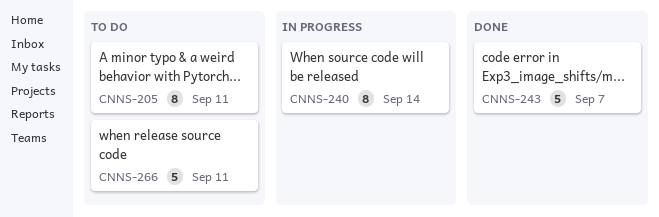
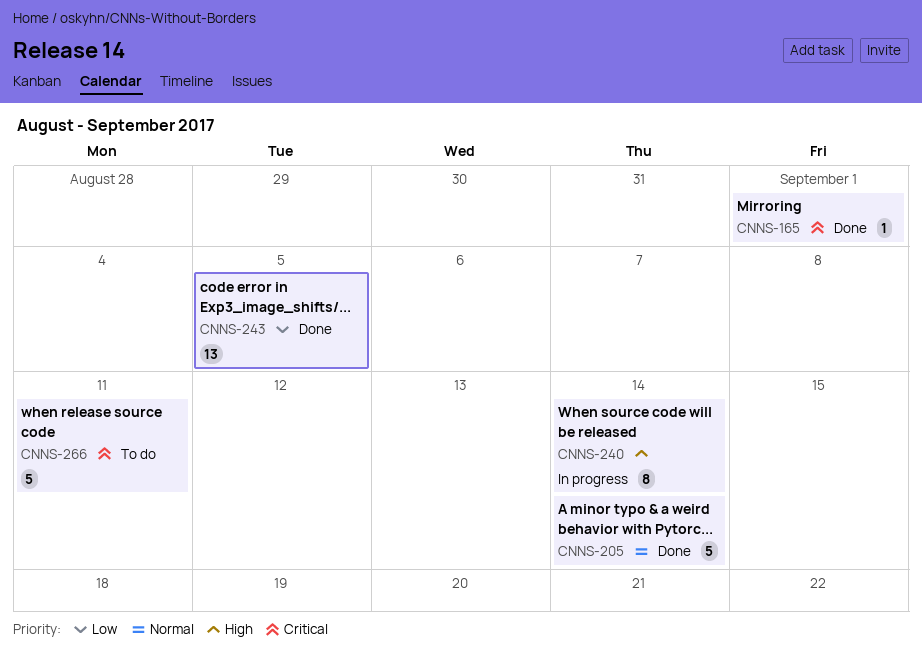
CNNS-165: none -> present
CNNS-205, status: To do -> Done
CNNS-205, estimate: 8 -> 5
CNNS-205, due: Sep 11 -> Sep 14
CNNS-243, estimate: 5 -> 13
CNNS-243, due: Sep 7 -> Sep 5

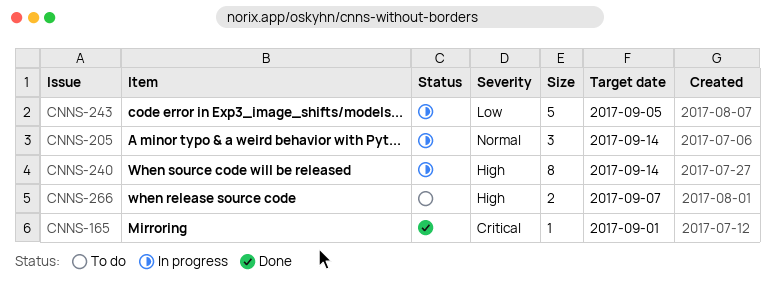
CNNS-205, status: Done -> In progress
CNNS-205, estimate: 5 -> 3
CNNS-243, status: Done -> In progress
CNNS-243, estimate: 13 -> 5
CNNS-266, priority: Critical -> High
CNNS-266, estimate: 5 -> 2
CNNS-266, due: Sep 11 -> Sep 7

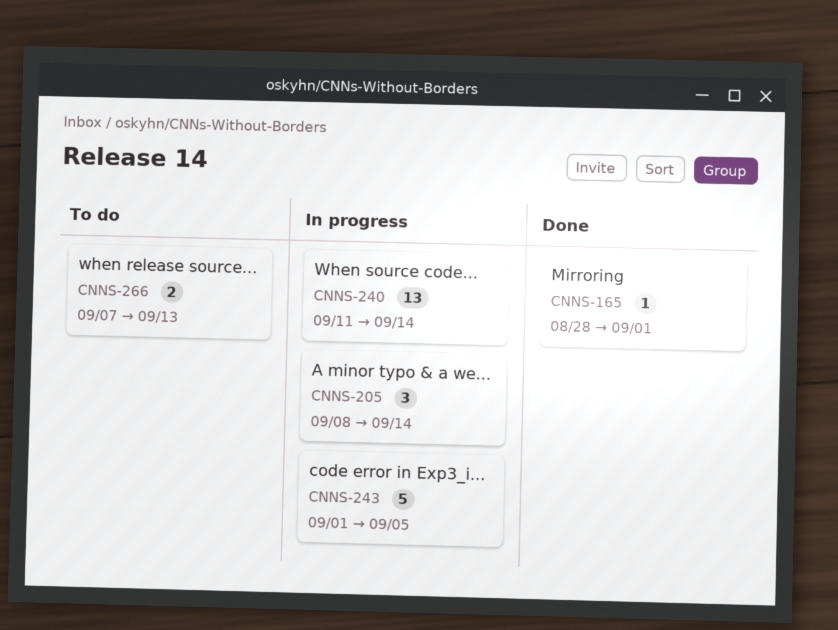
CNNS-240, estimate: 8 -> 13
CNNS-266, due: Sep 7 -> Sep 13

